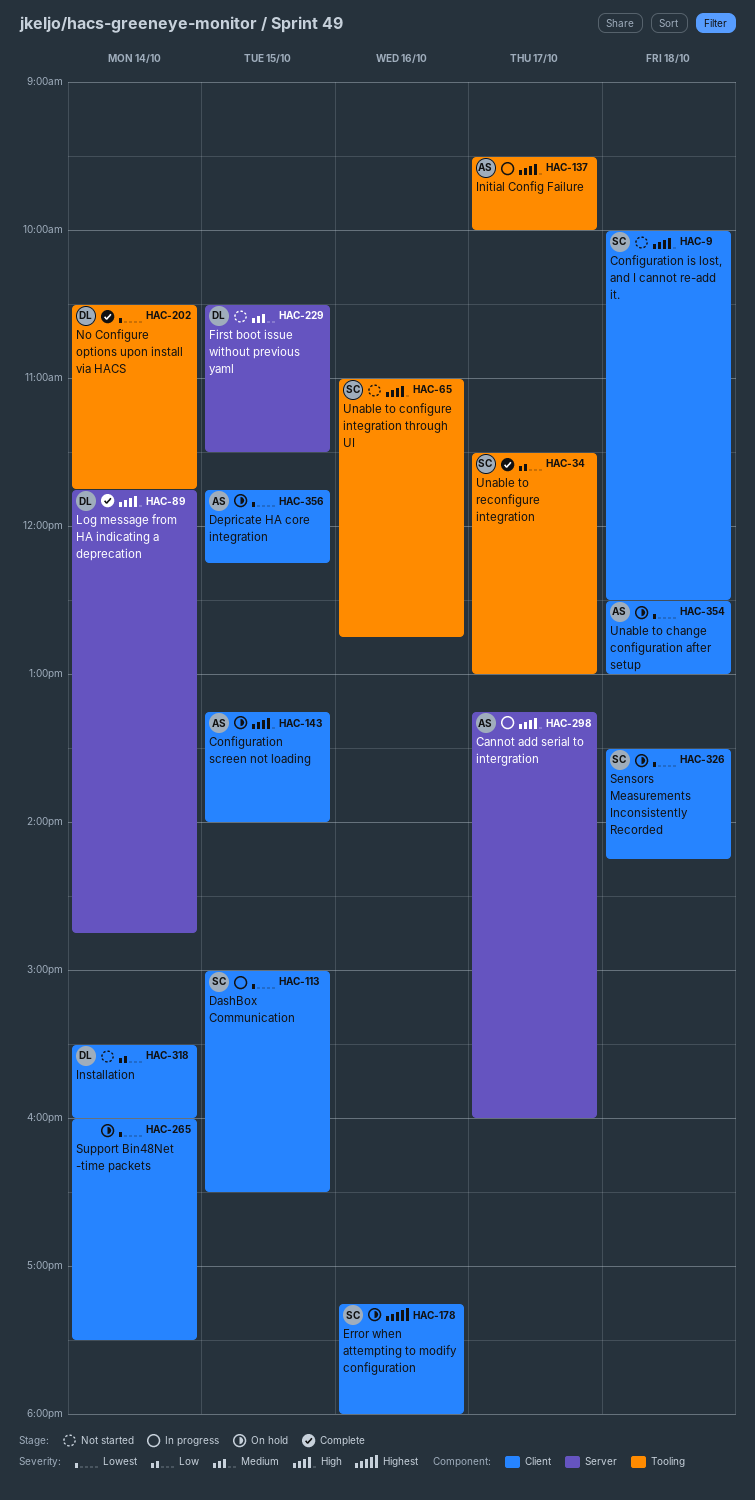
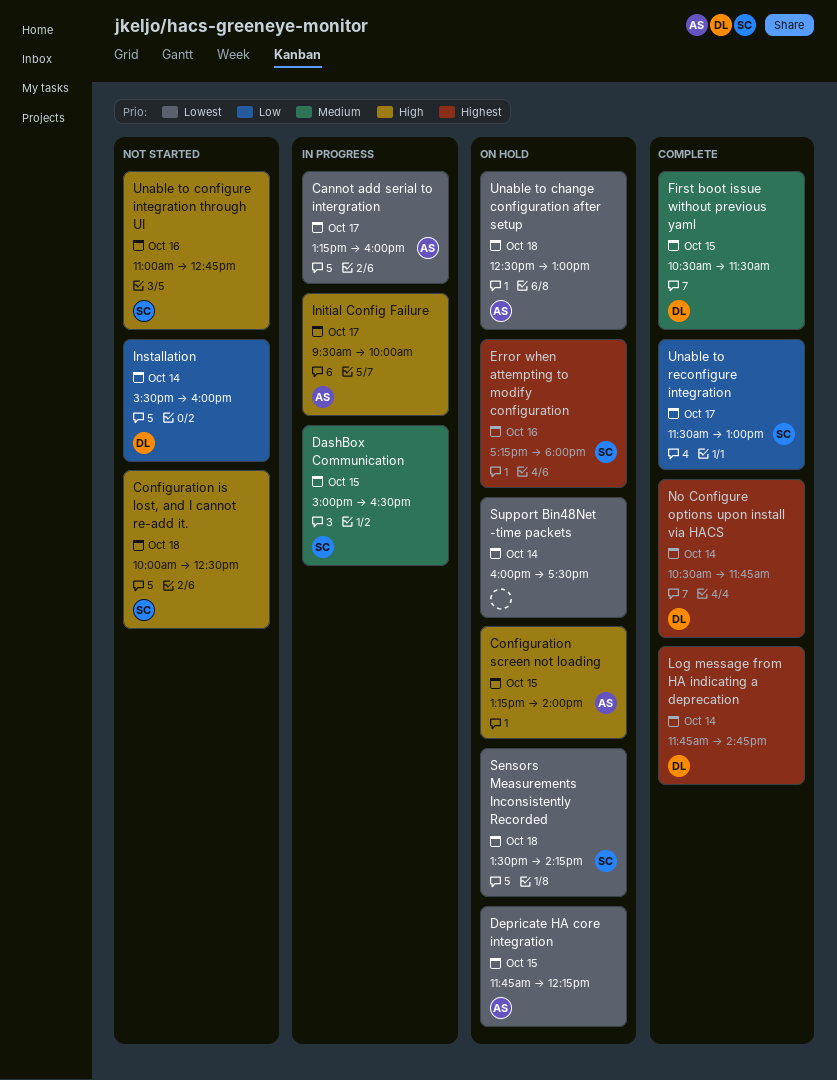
Cannot add serial to intergration, priority: High -> Lowest
DashBox Communication, priority: Lowest -> Medium
First boot issue without previous yaml, status: Not started -> Complete
Log message from HA indicating a deprecation, priority: High -> Highest
No Configure options upon install via HACS, priority: Lowest -> Highest

